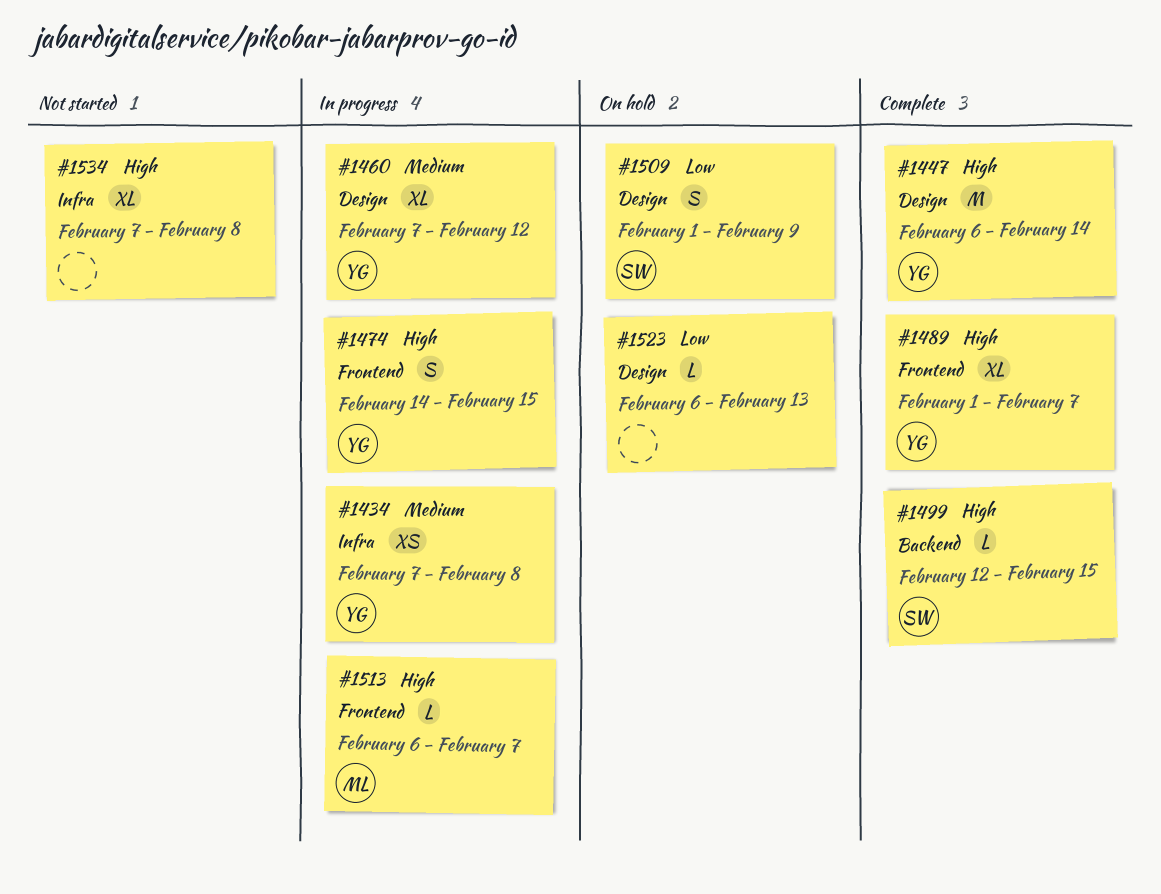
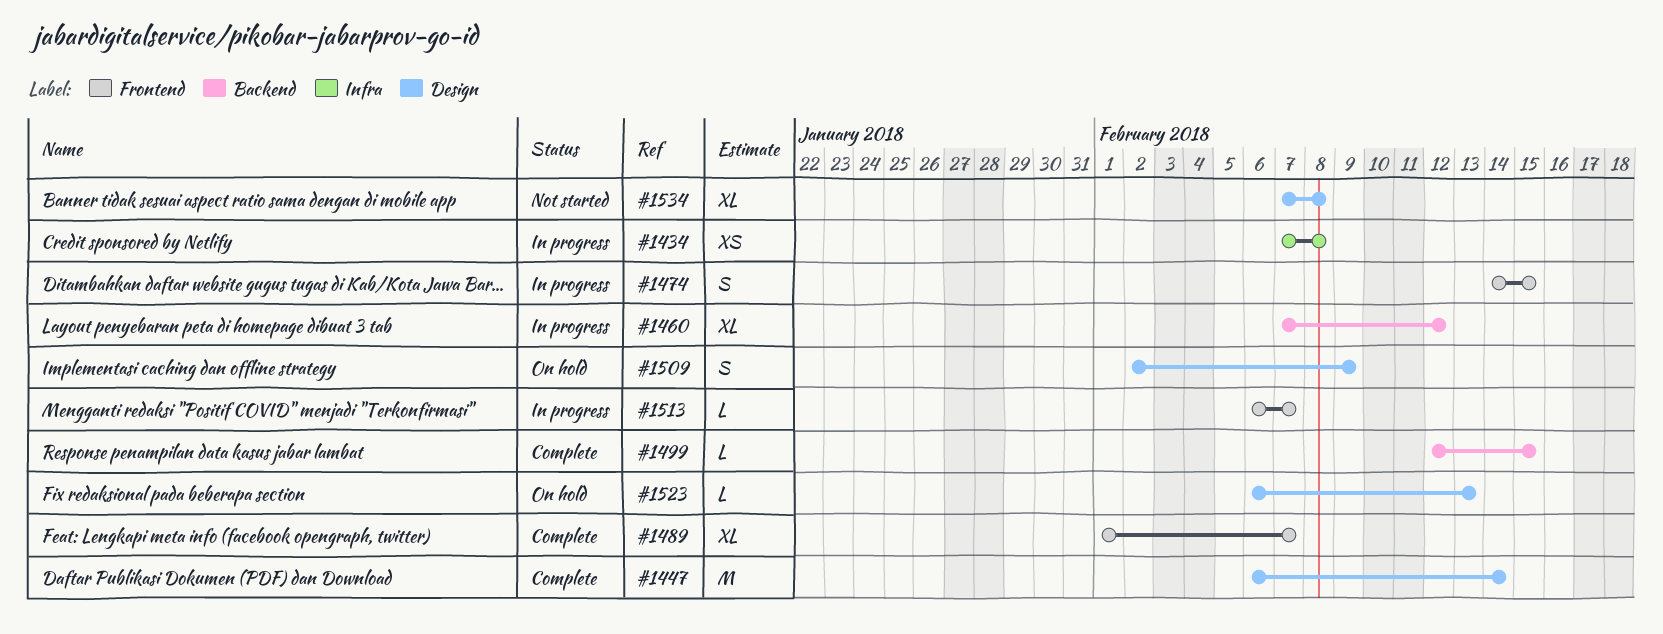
#1460, label: Design -> Backend
#1509, start: Feb 1 -> Feb 2
#1534, label: Infra -> Design

